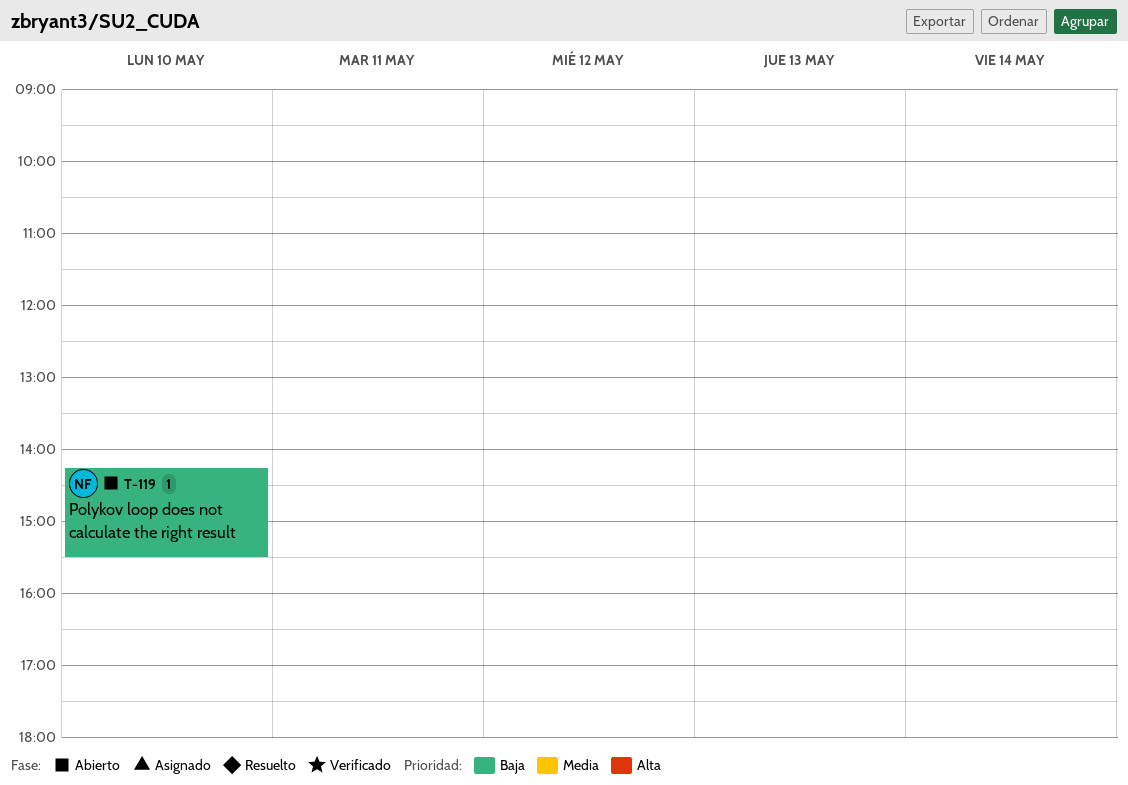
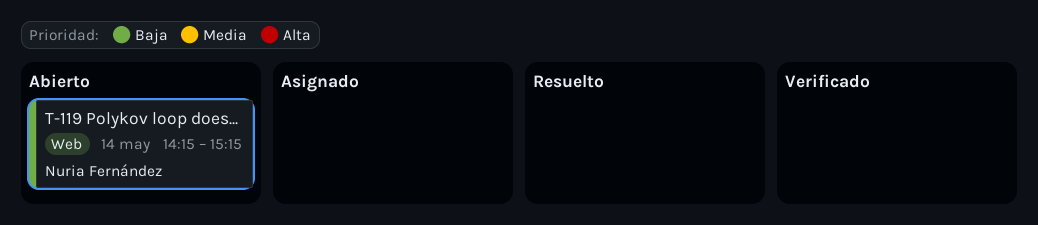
T-119, day: May 10 -> May 14
T-119, ends: 15:30 -> 15:15

